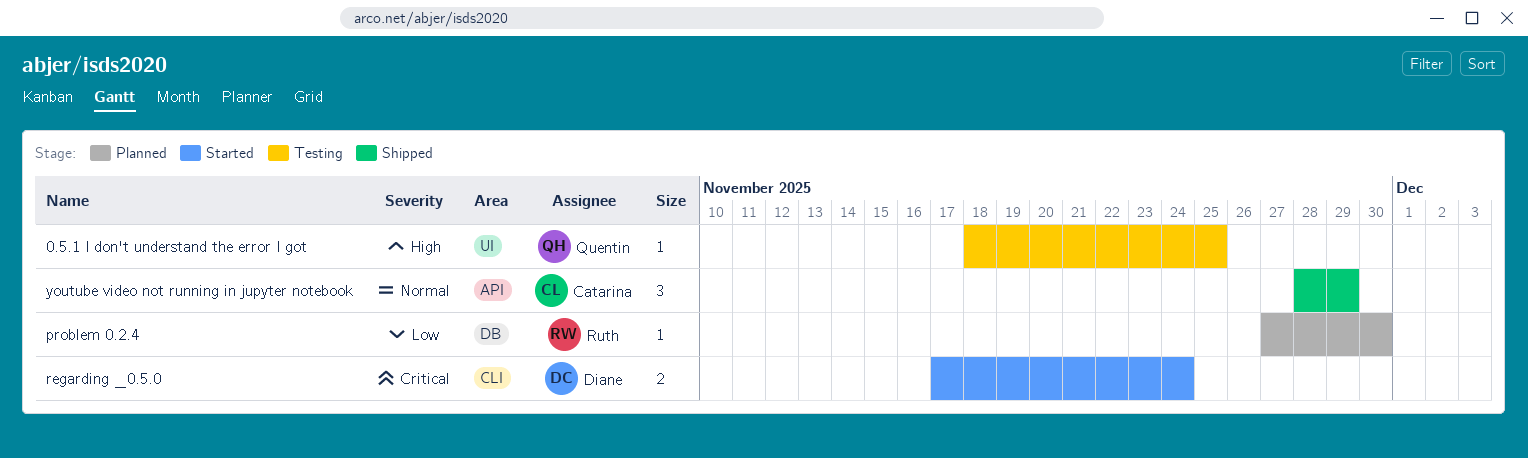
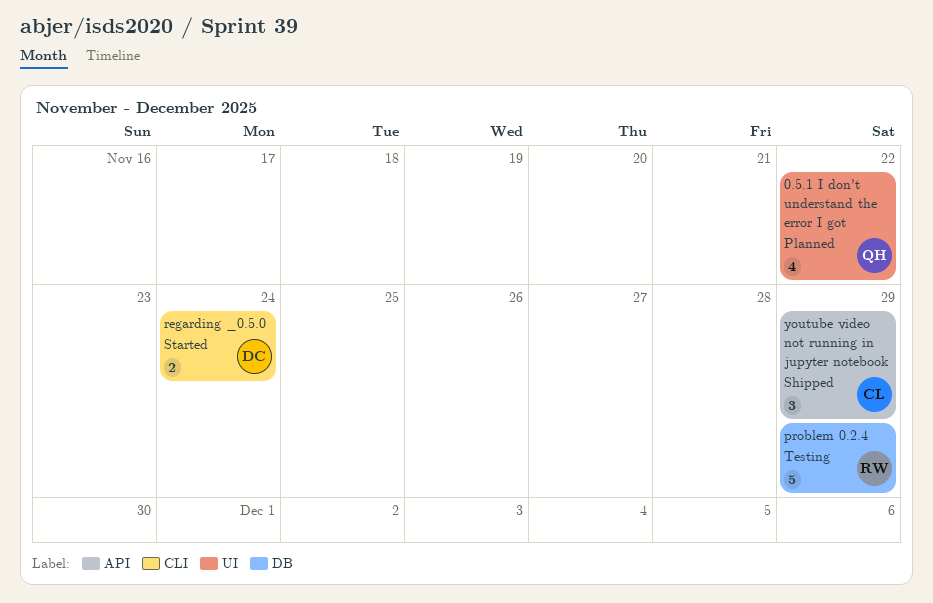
0.5.1 I don't understand the error I got, status: Testing -> Planned
0.5.1 I don't understand the error I got, estimate: 1 -> 4
0.5.1 I don't understand the error I got, due: Nov 25 -> Nov 22
problem 0.2.4, status: Planned -> Testing
problem 0.2.4, estimate: 1 -> 5
problem 0.2.4, due: Nov 30 -> Nov 29

